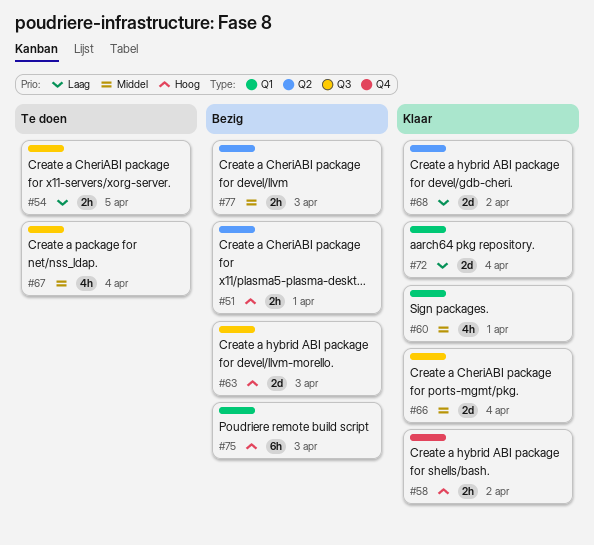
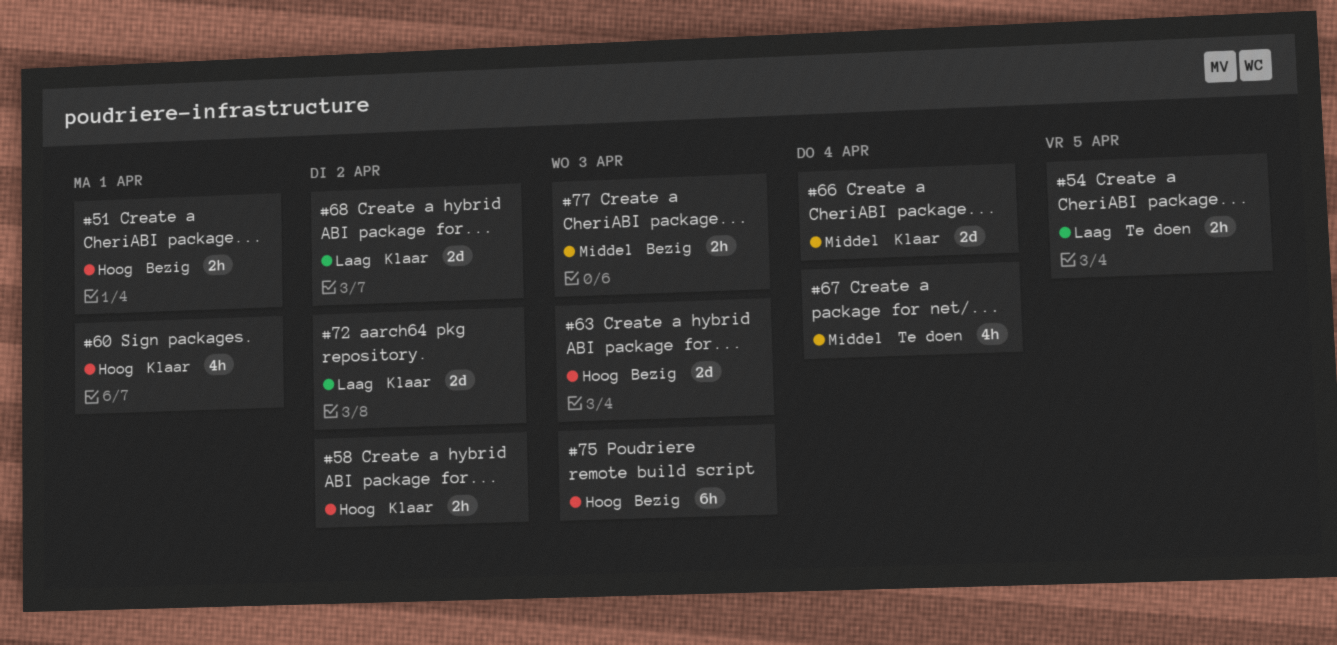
#60, priority: Middel -> Hoog
#72, due: Apr 4 -> Apr 2

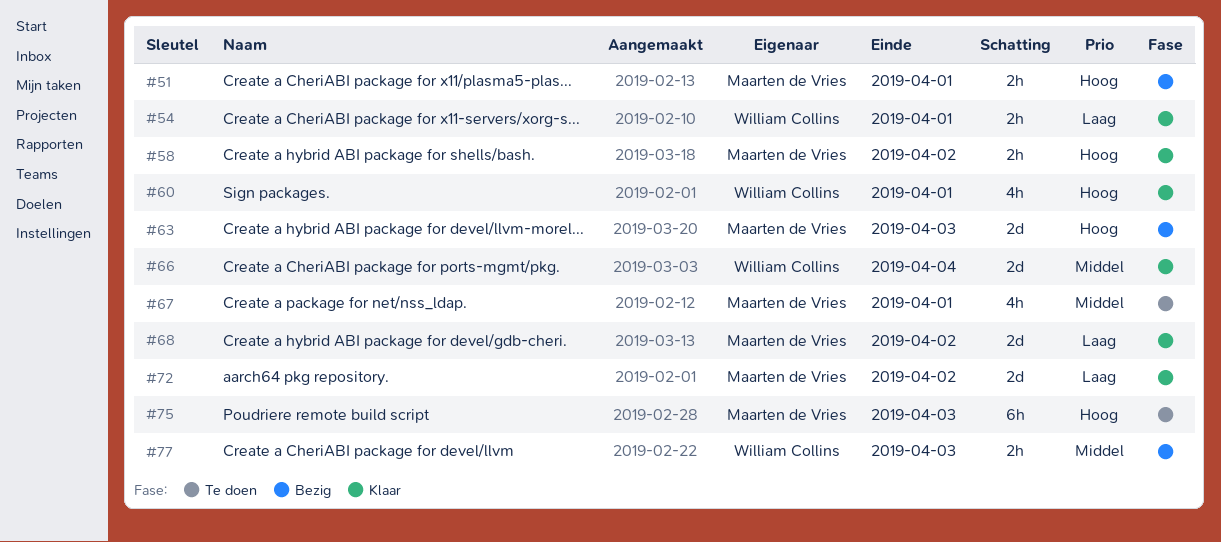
#54, status: Te doen -> Klaar
#54, due: Apr 5 -> Apr 1
#67, due: Apr 4 -> Apr 1
#75, status: Bezig -> Te doen

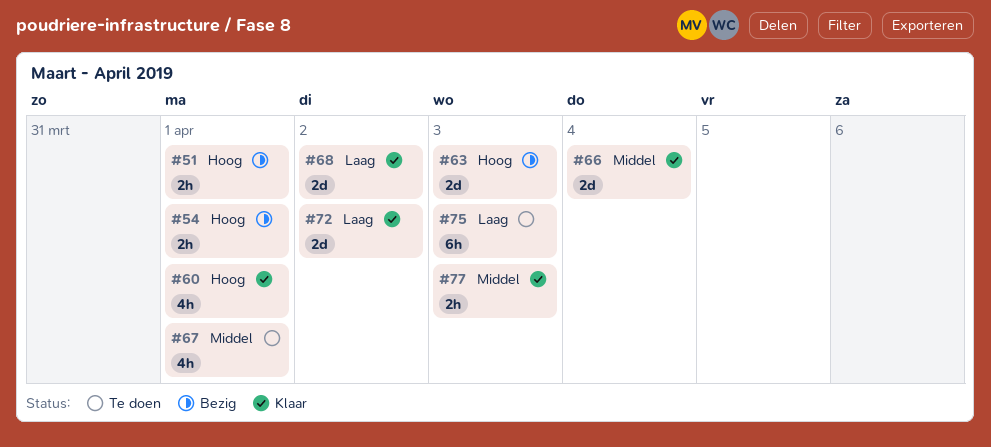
#54, status: Klaar -> Bezig
#54, priority: Laag -> Hoog
#58: present -> none
#75, priority: Hoog -> Laag
#77, status: Bezig -> Klaar

